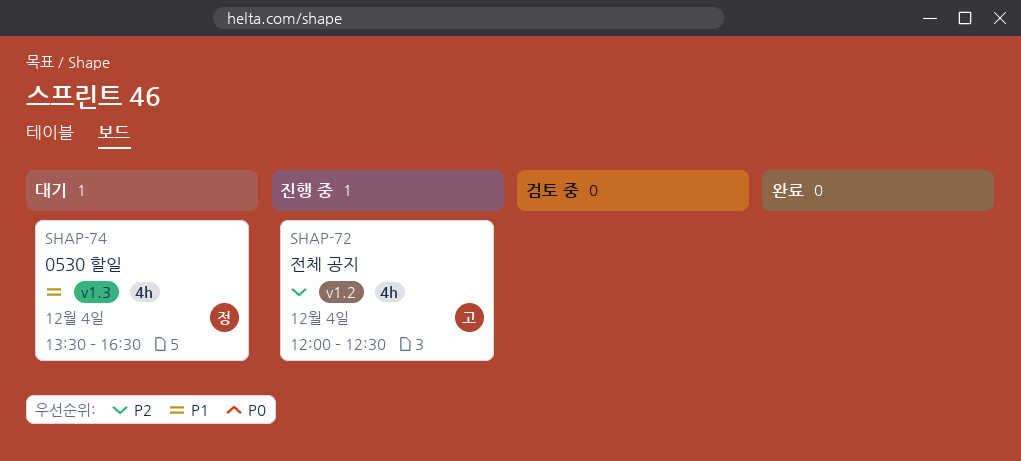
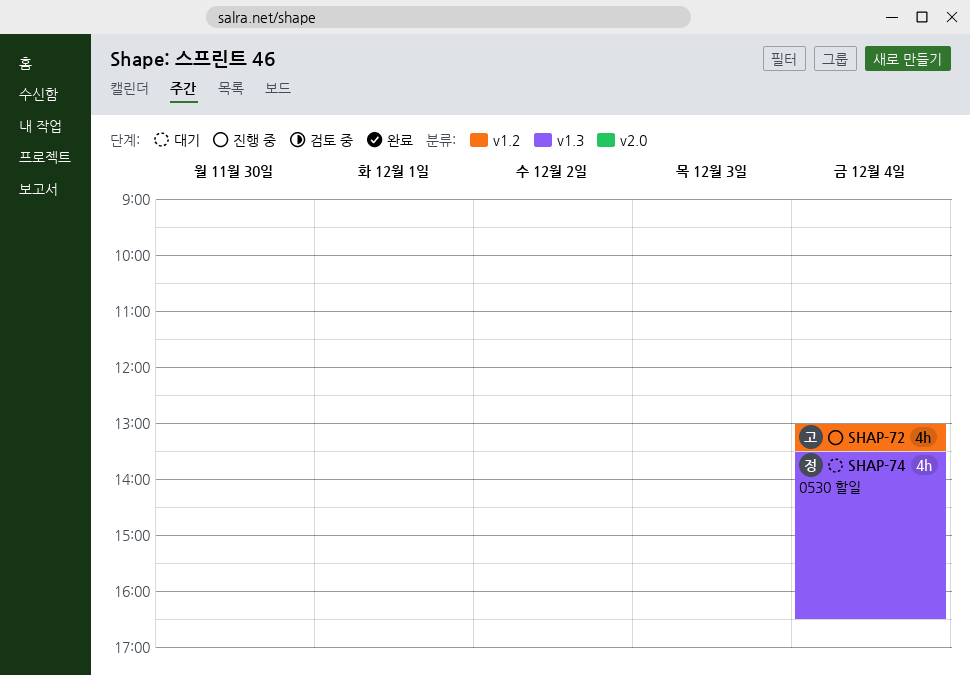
SHAP-72, begins: 12:00 -> 13:00
SHAP-72, ends: 12:30 -> 13:30

